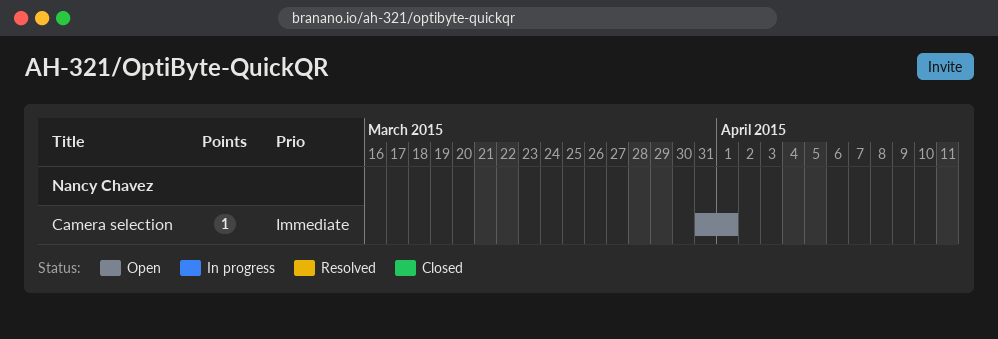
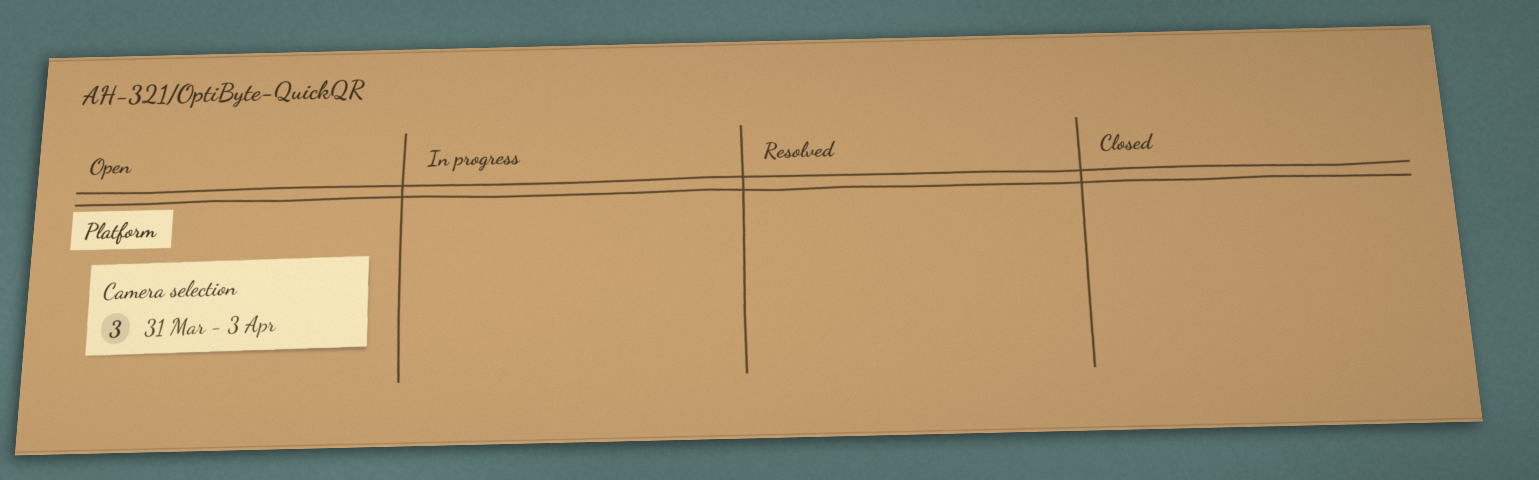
Camera selection, estimate: 1 -> 3
Camera selection, due: Apr 1 -> Apr 3

